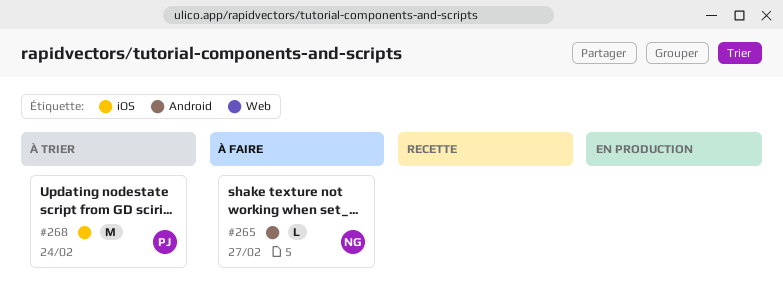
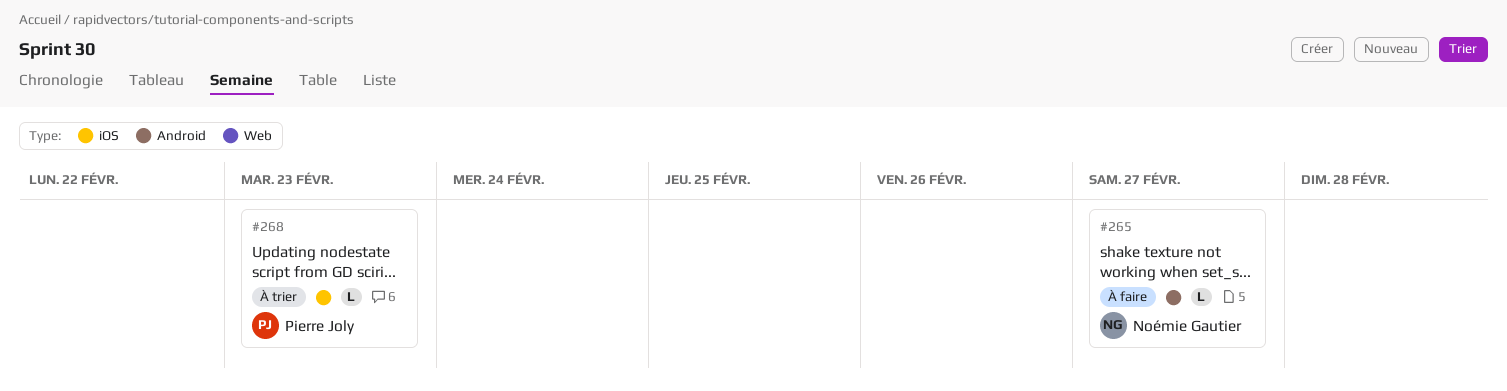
#268, estimate: M -> L
#268, due: Feb 24 -> Feb 23

